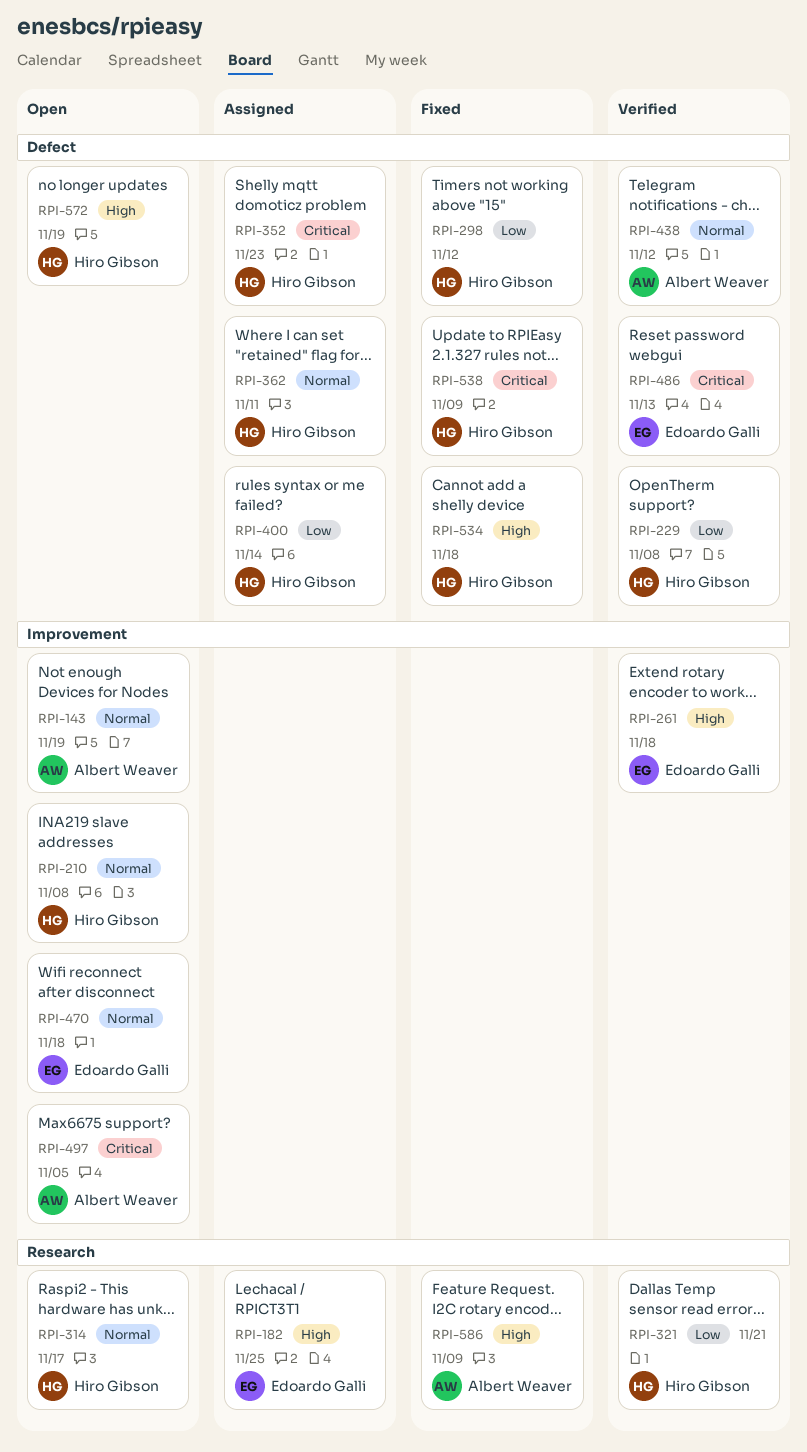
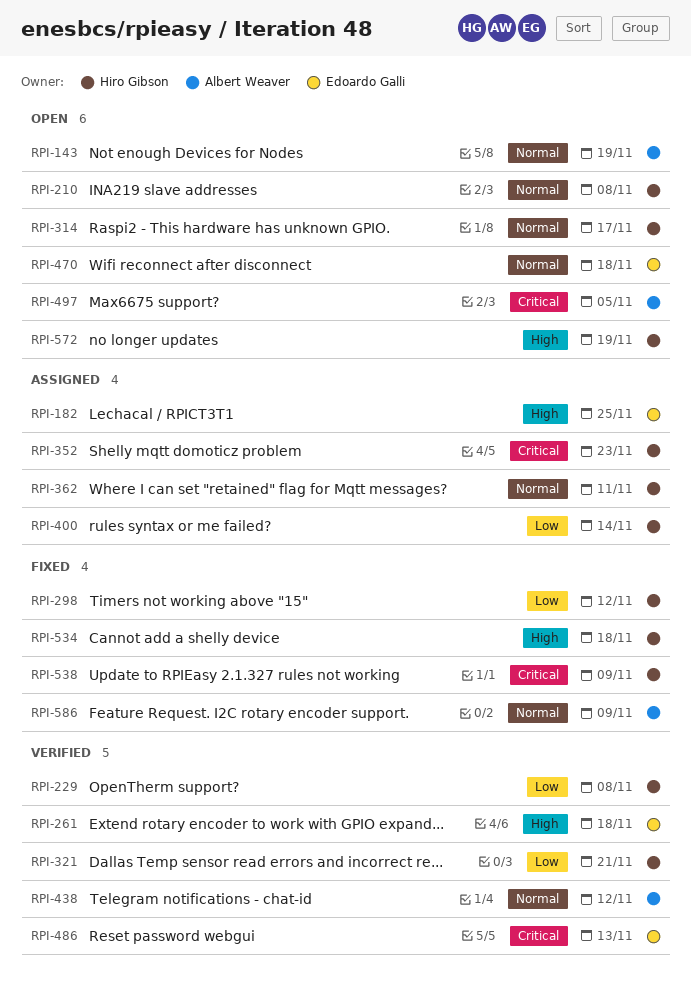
RPI-586, priority: High -> Normal

